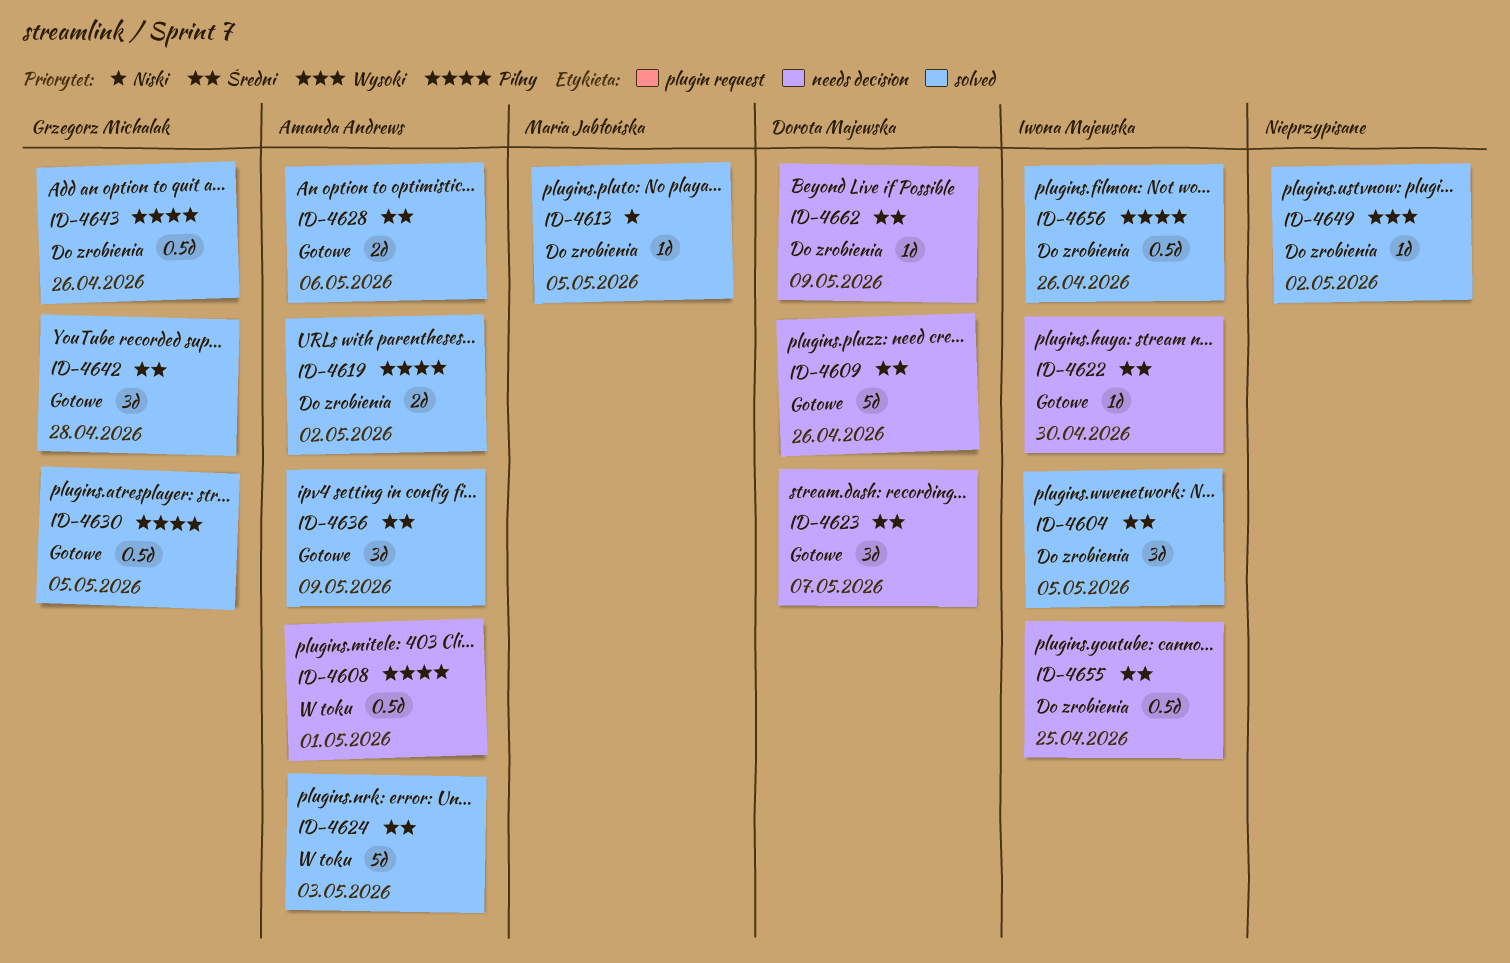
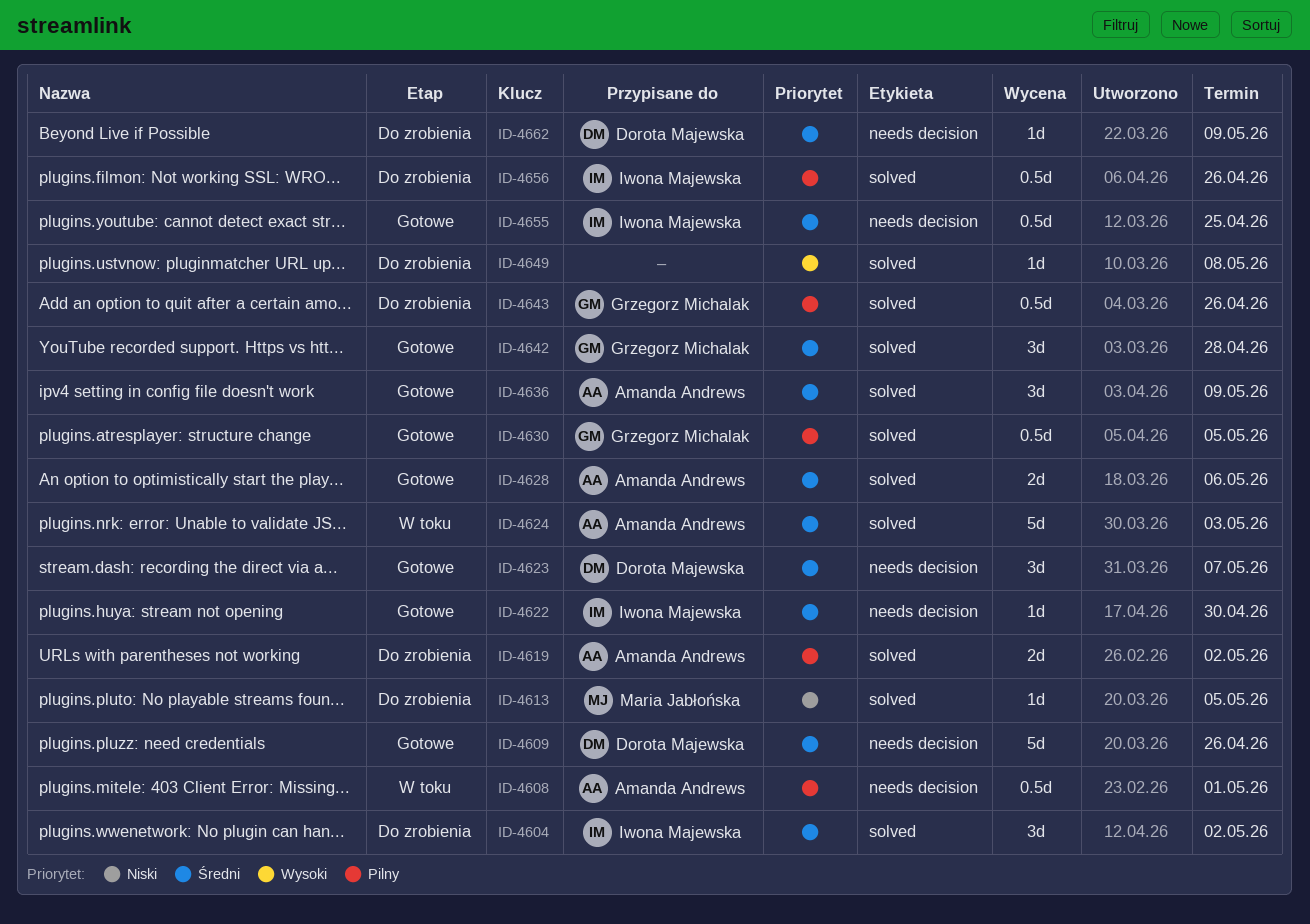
ID-4604, due: May 5 -> May 2
ID-4649, due: May 2 -> May 8
ID-4655, status: Do zrobienia -> Gotowe

